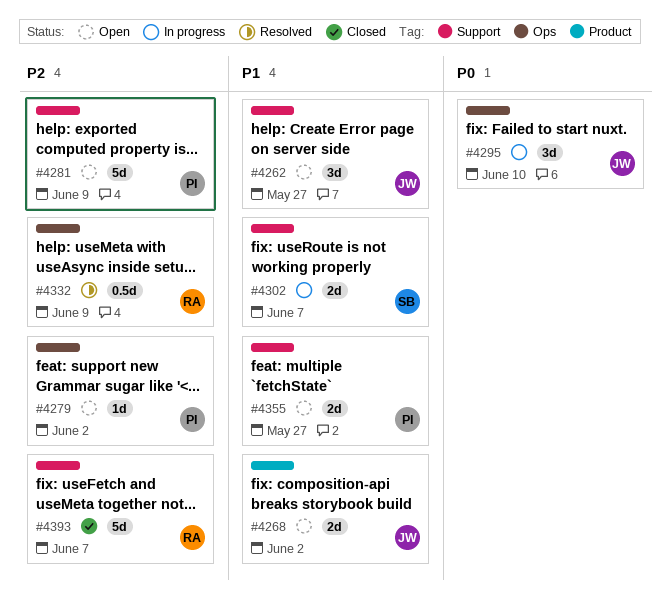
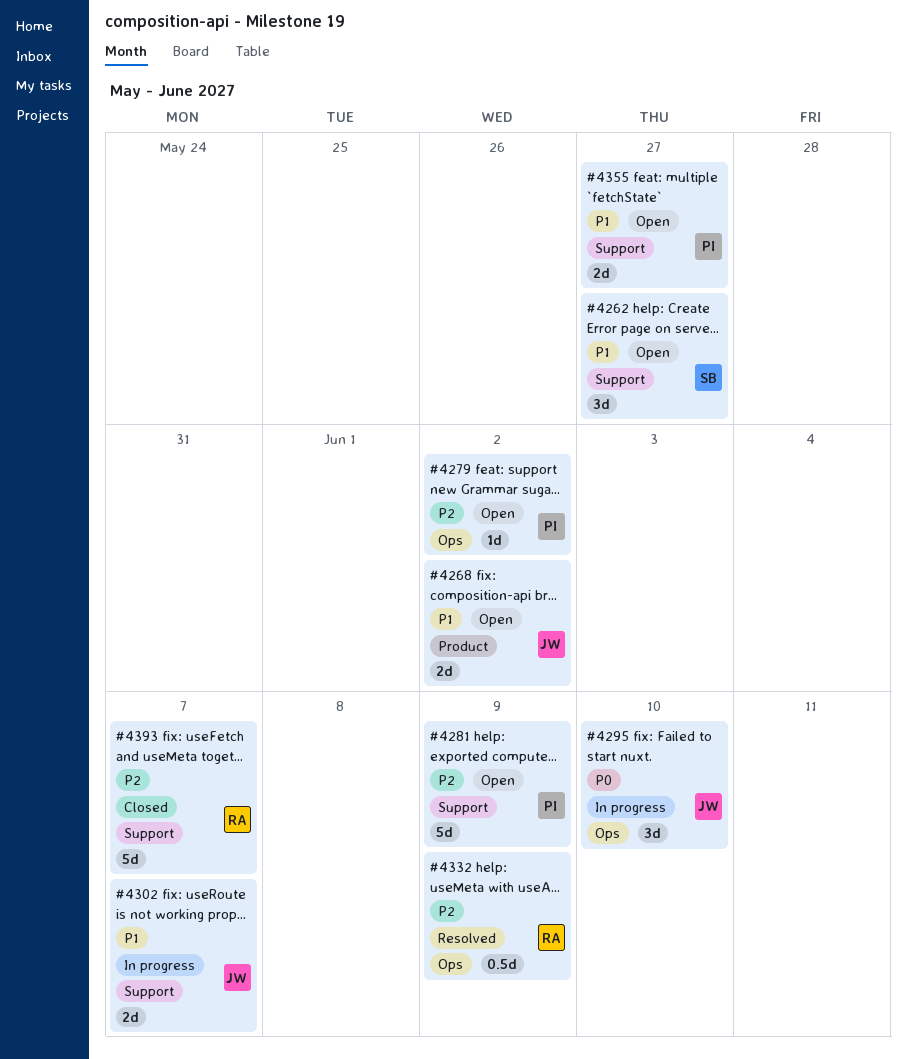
#4262, owner: JW -> SB
#4302, owner: SB -> JW

